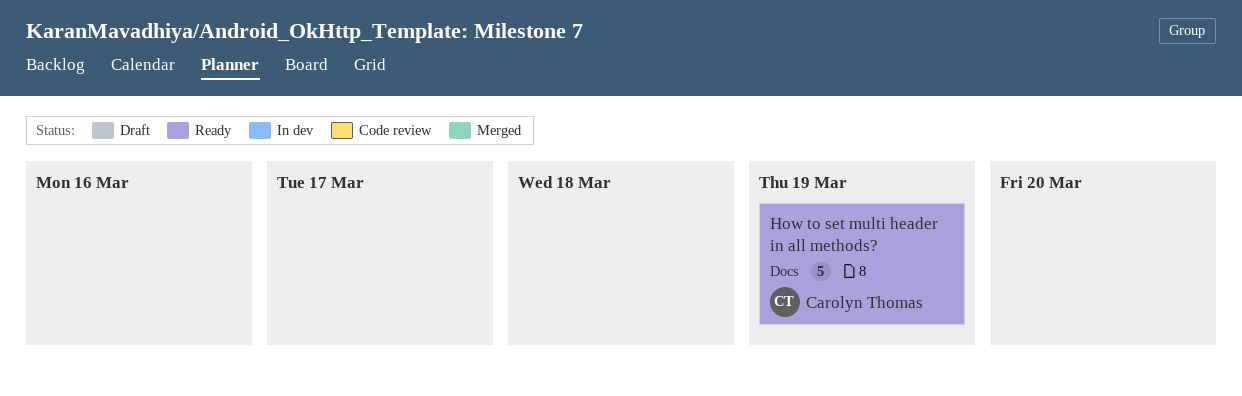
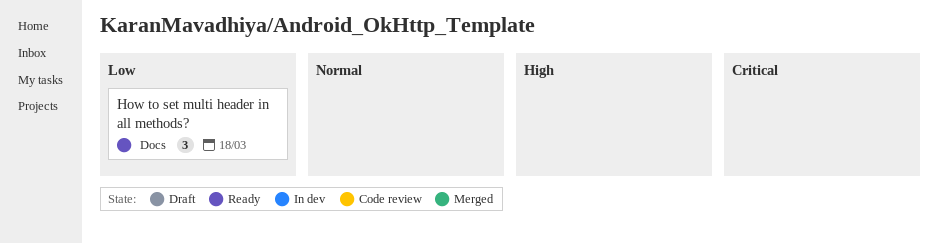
How to set multi header in all methods?, estimate: 5 -> 3
How to set multi header in all methods?, due: Mar 19 -> Mar 18

